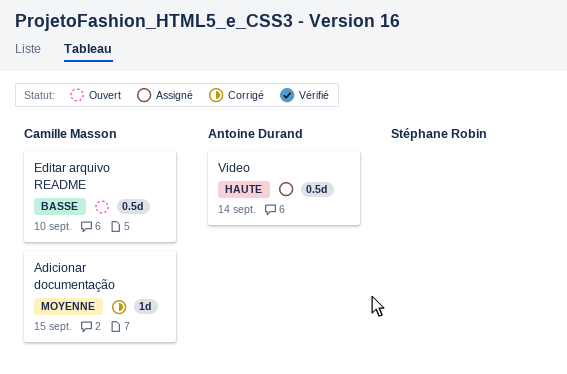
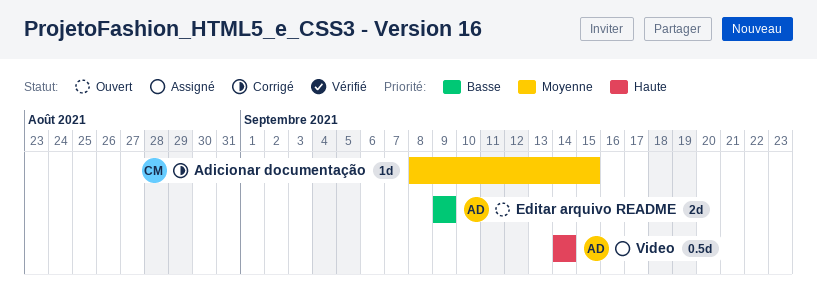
Editar arquivo README, owner: Camille Masson -> Antoine Durand
Editar arquivo README, estimate: 0.5d -> 2d
Editar arquivo README, due: Sep 10 -> Sep 9

